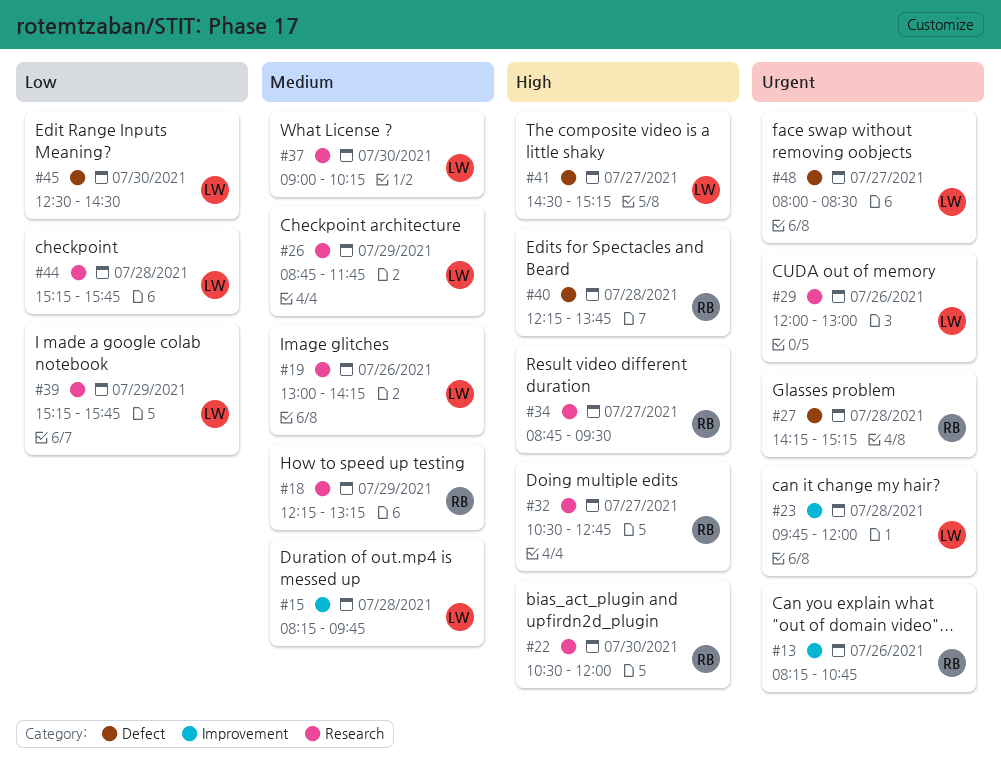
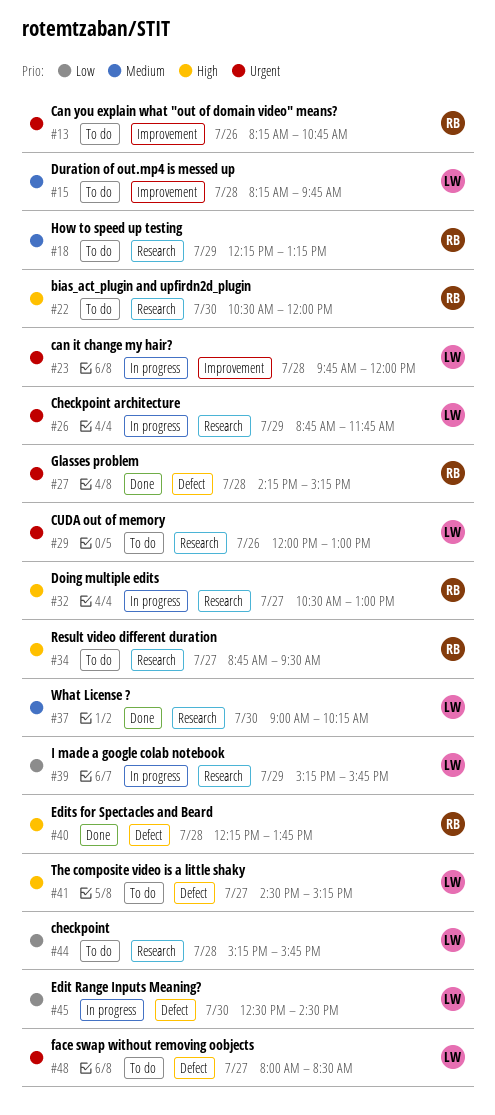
#19: present -> none
#26, priority: Medium -> Urgent
#32, ends: 12:45 -> 13:00

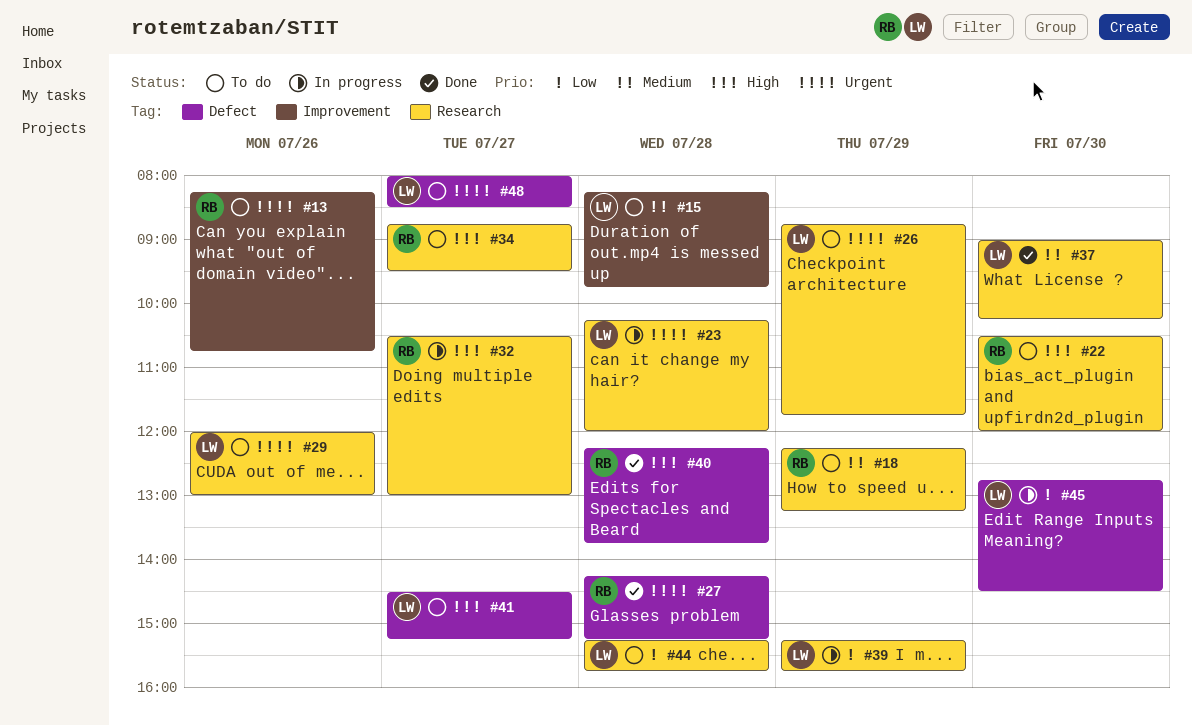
#23, label: Improvement -> Research
#23, begins: 09:45 -> 10:15
#26, status: In progress -> To do
#45, begins: 12:30 -> 12:45

